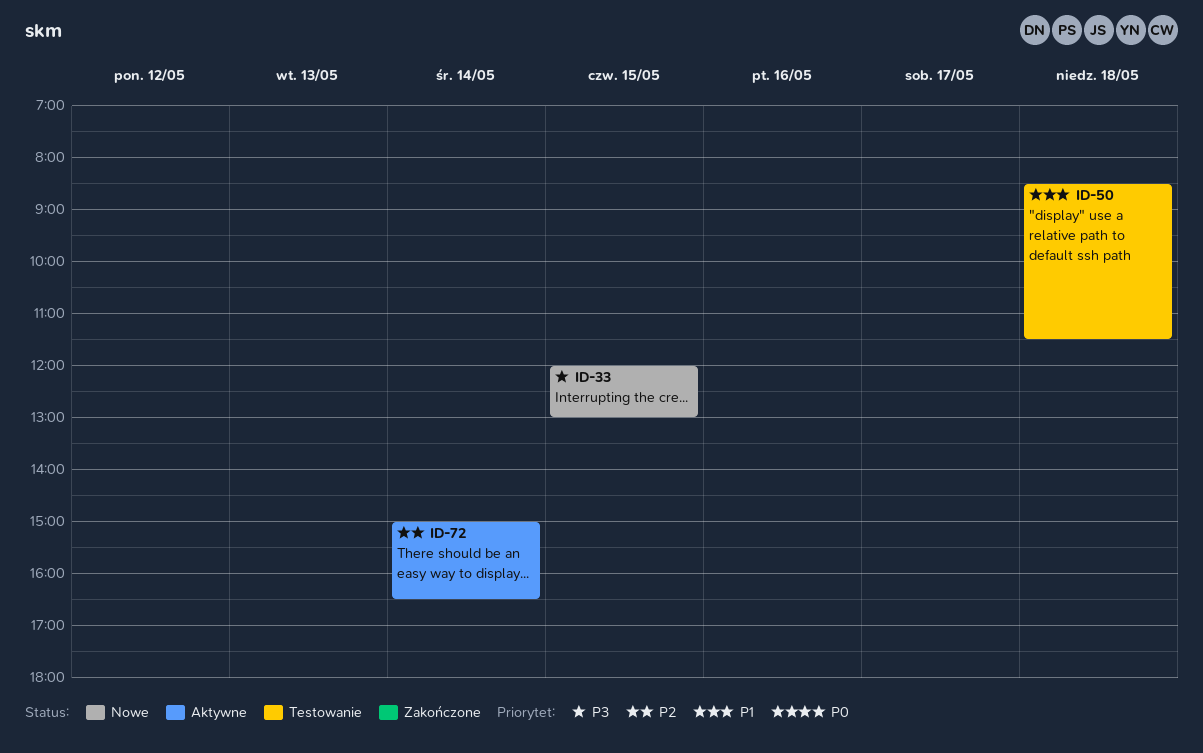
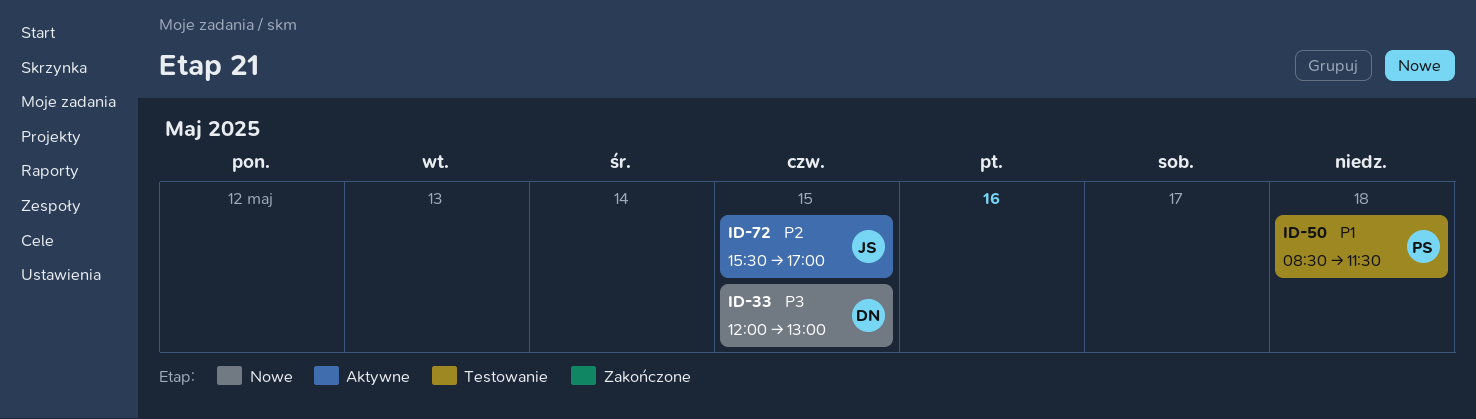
ID-72, day: May 14 -> May 15
ID-72, begins: 15:00 -> 15:30
ID-72, ends: 16:30 -> 17:00

